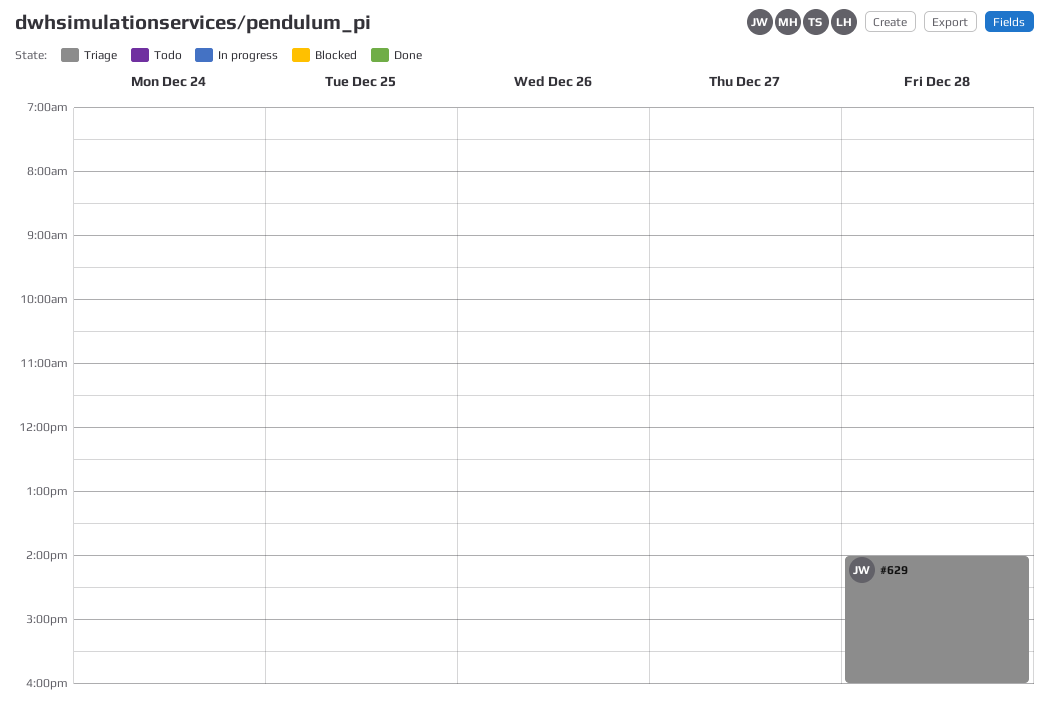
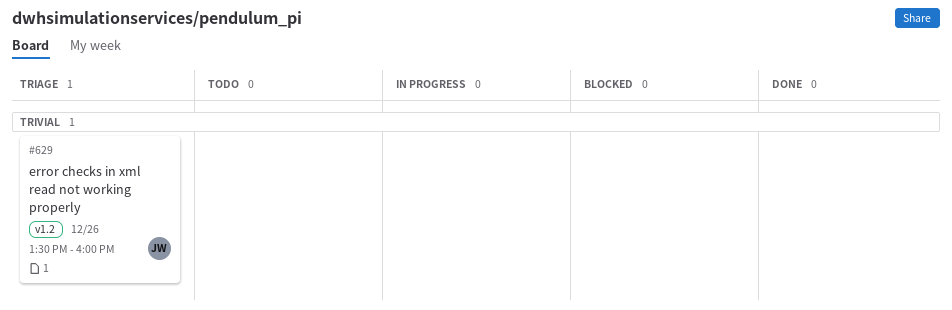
#629, day: Dec 28 -> Dec 26
#629, begins: 14:00 -> 13:30

